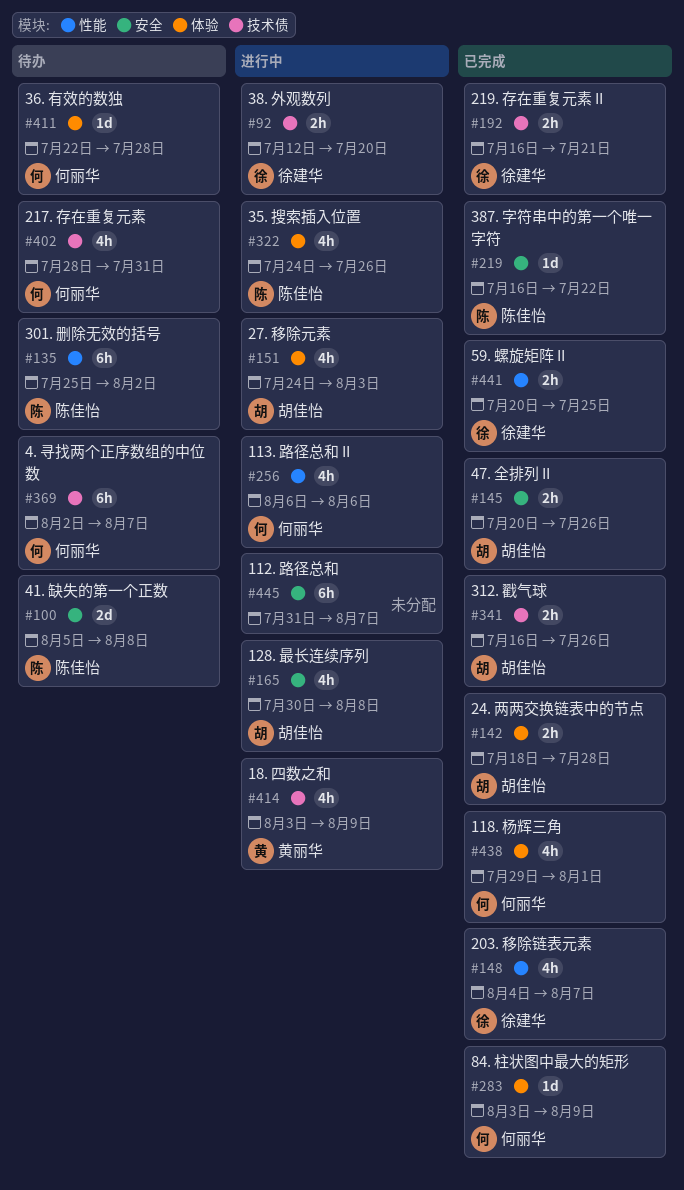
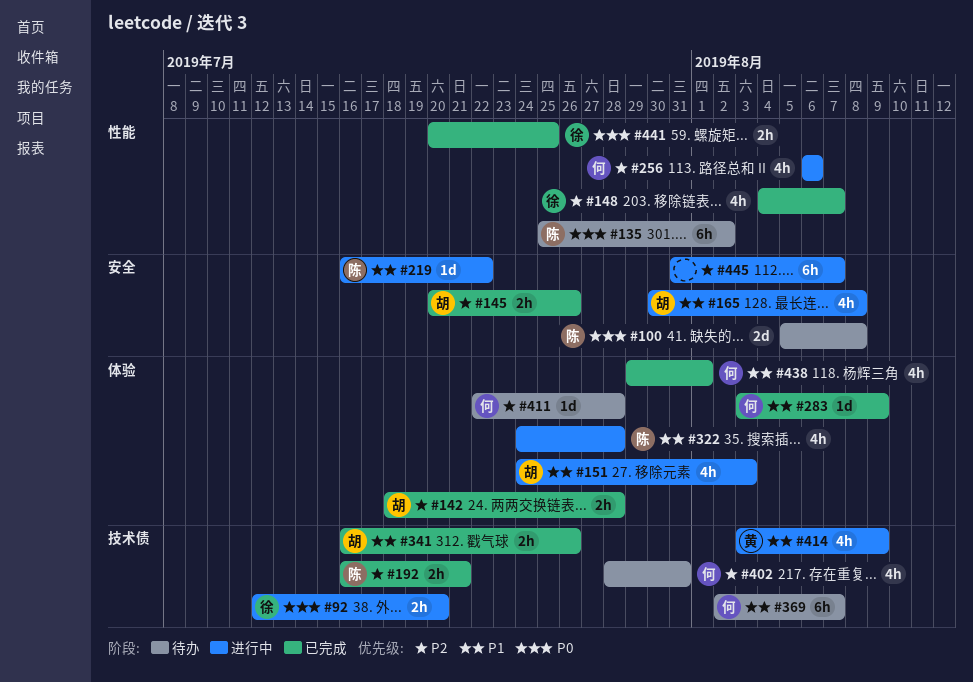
#192, owner: 徐建华 -> 陈佳怡
#219, status: 已完成 -> 进行中
#322, due: Jul 26 -> Jul 28

